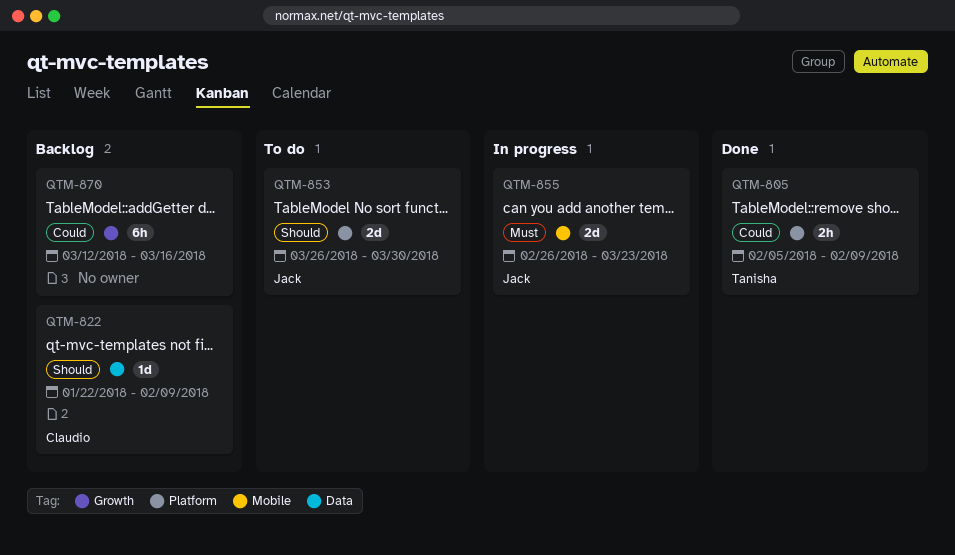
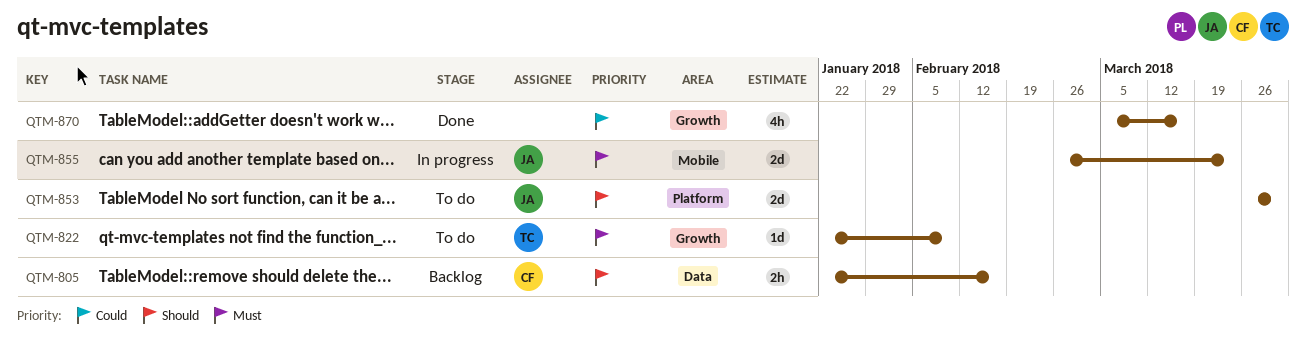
QTM-805, status: Done -> Backlog
QTM-805, owner: Tanisha -> Claudio
QTM-805, priority: Could -> Should
QTM-805, label: Platform -> Data
QTM-805, start: Feb 5 -> Jan 22
QTM-805, due: Feb 9 -> Feb 16
QTM-822, status: Backlog -> To do
QTM-822, owner: Claudio -> Tanisha
QTM-822, priority: Should -> Must
QTM-822, label: Data -> Growth
QTM-870, status: Backlog -> Done
QTM-870, estimate: 6h -> 4h
QTM-870, start: Mar 12 -> Mar 5

